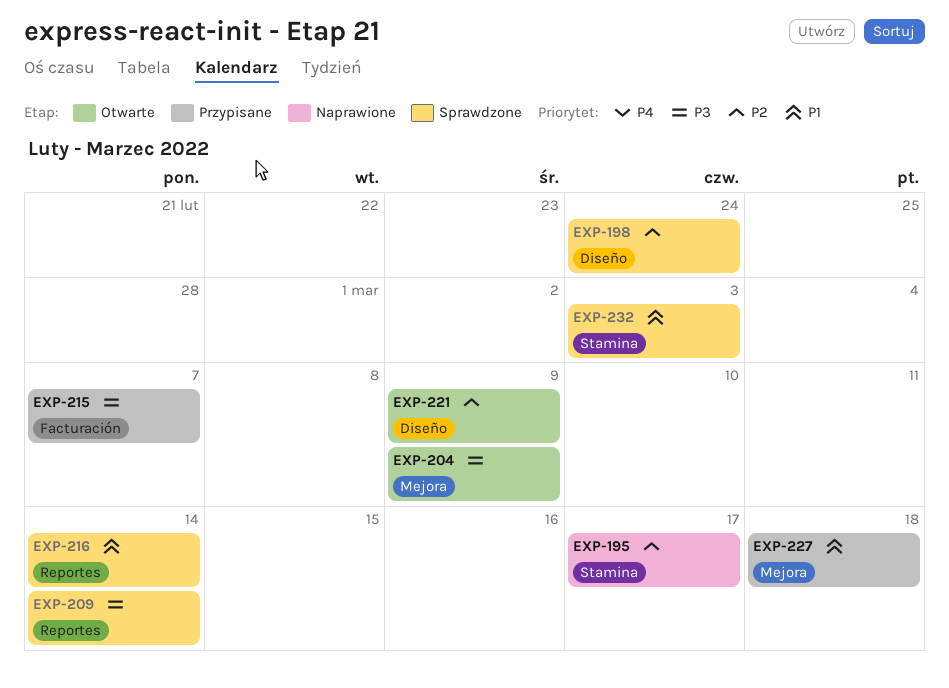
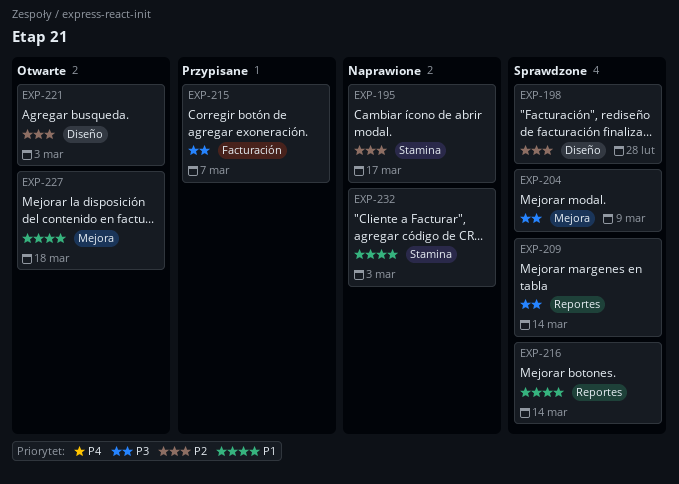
EXP-198, due: Feb 24 -> Feb 28
EXP-204, status: Otwarte -> Sprawdzone
EXP-221, due: Mar 9 -> Mar 3
EXP-227, status: Przypisane -> Otwarte
EXP-232, status: Sprawdzone -> Naprawione

